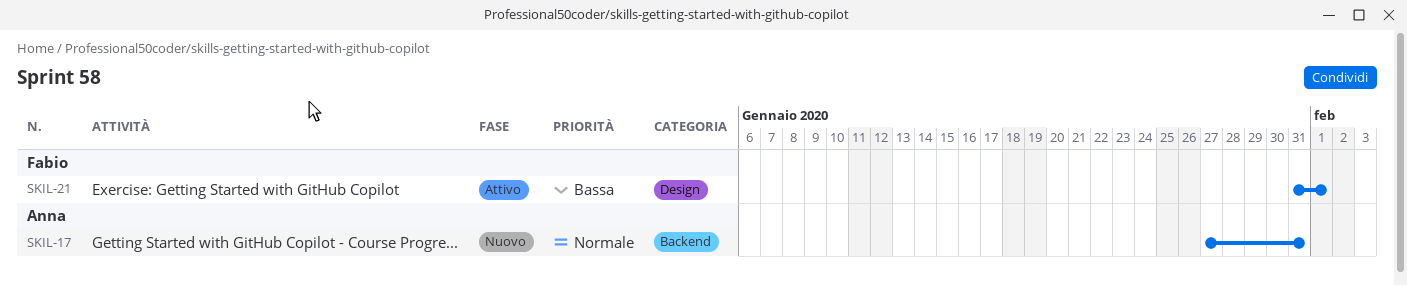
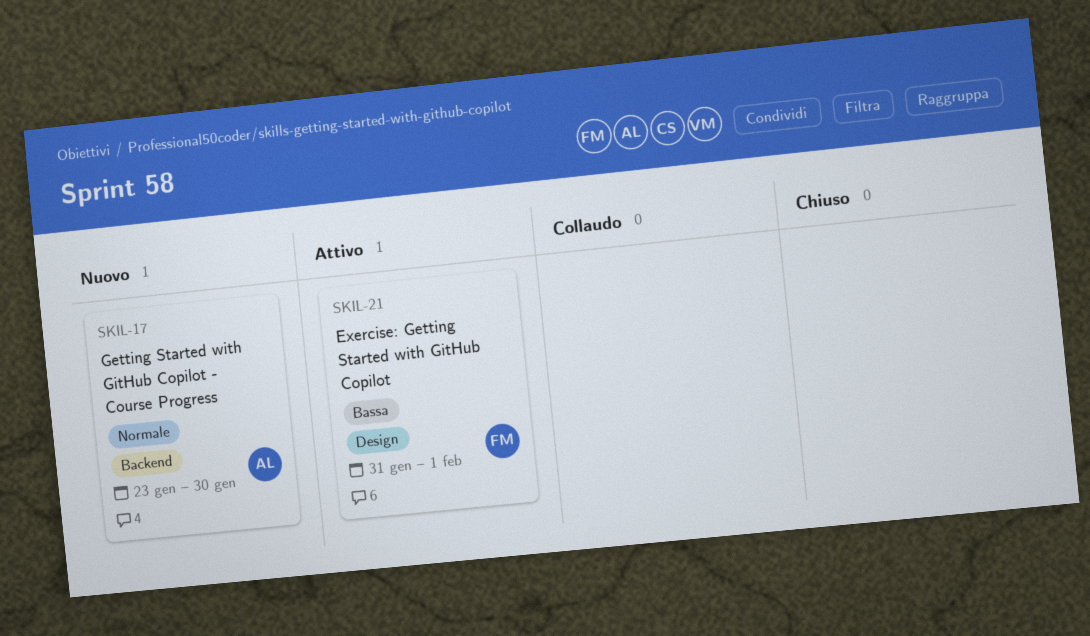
SKIL-17, start: Jan 27 -> Jan 23
SKIL-17, due: Jan 31 -> Jan 30

